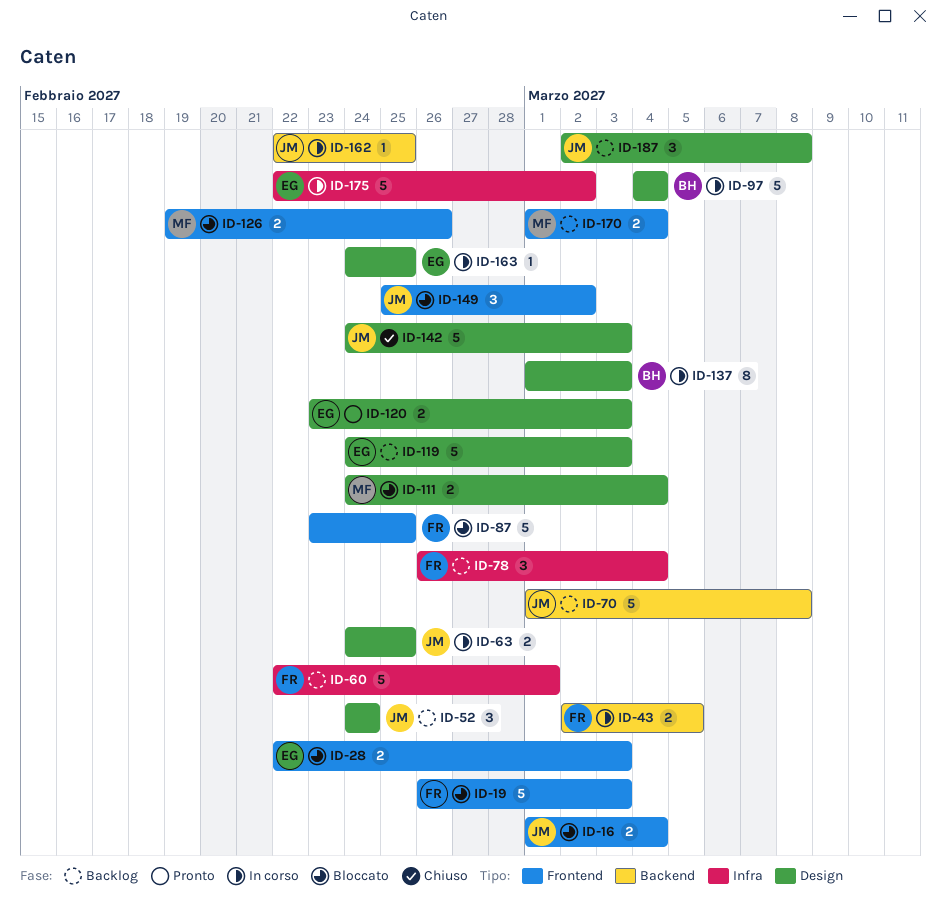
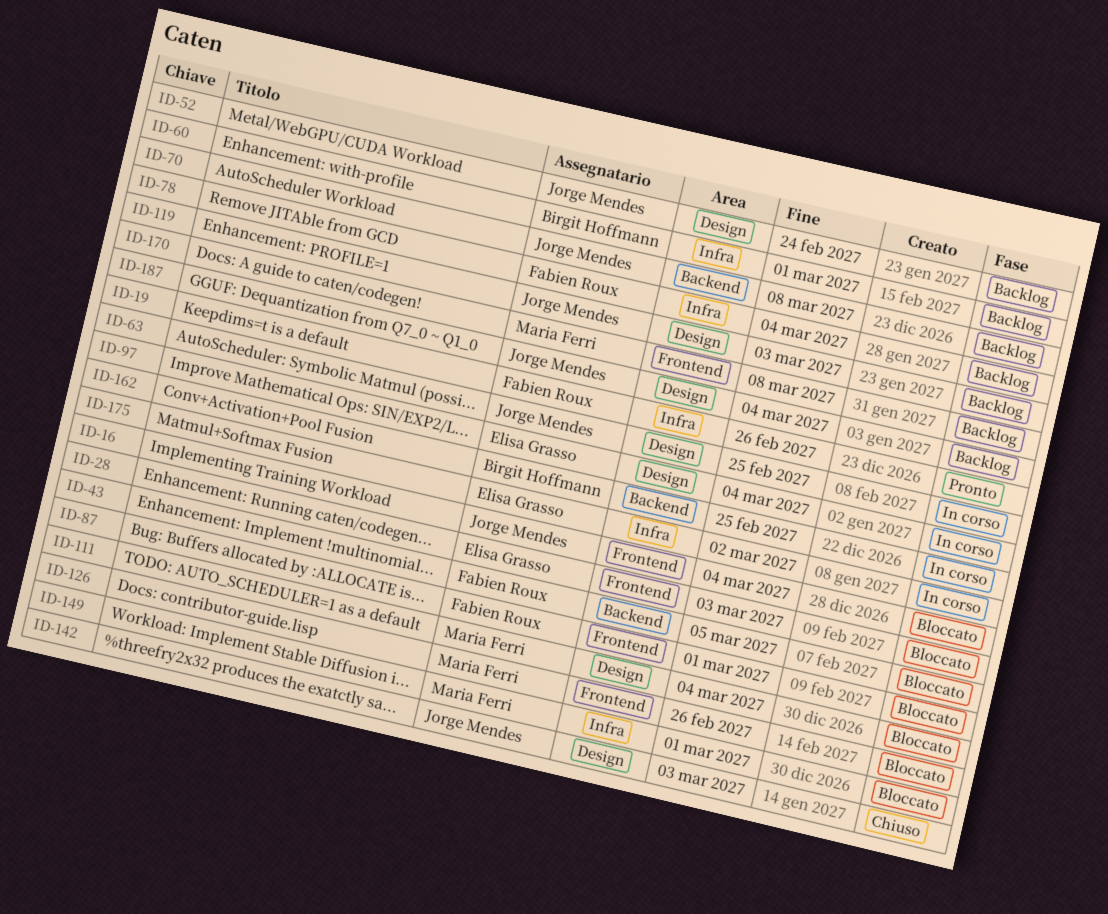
ID-19, status: Bloccato -> Pronto
ID-19, label: Frontend -> Infra
ID-19, due: Mar 3 -> Feb 26
ID-43, status: In corso -> Bloccato
ID-60, owner: Fabien Roux -> Birgit Hoffmann
ID-87, due: Feb 25 -> Mar 1
ID-97, owner: Birgit Hoffmann -> Elisa Grasso
ID-119, owner: Elisa Grasso -> Jorge Mendes
ID-120: present -> none
ID-137: present -> none
ID-149, owner: Jorge Mendes -> Maria Ferri
ID-149, label: Frontend -> Infra
ID-149, due: Mar 2 -> Mar 1
ID-162, owner: Jorge Mendes -> Birgit Hoffmann
ID-163: present -> none
ID-170, due: Mar 4 -> Mar 8
ID-187, due: Mar 8 -> Mar 4

